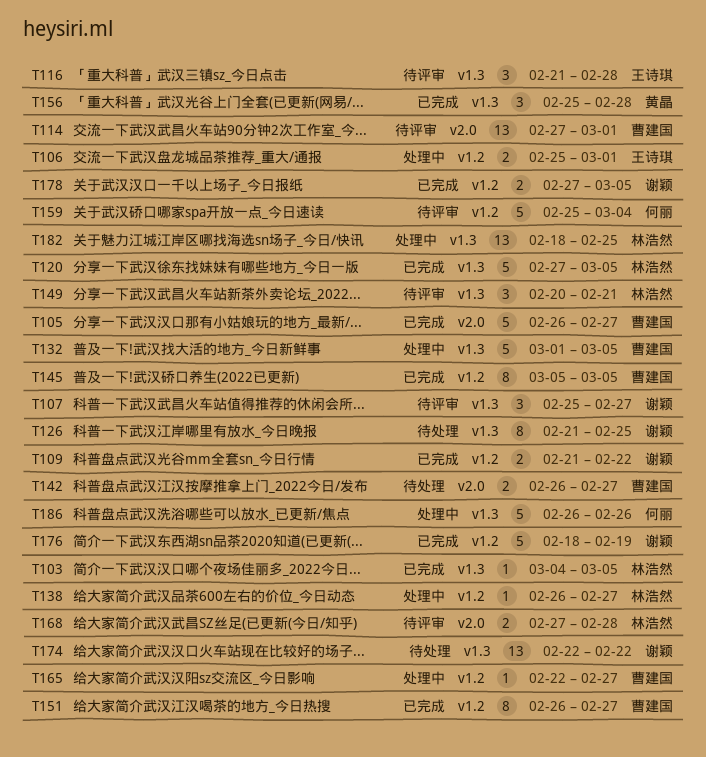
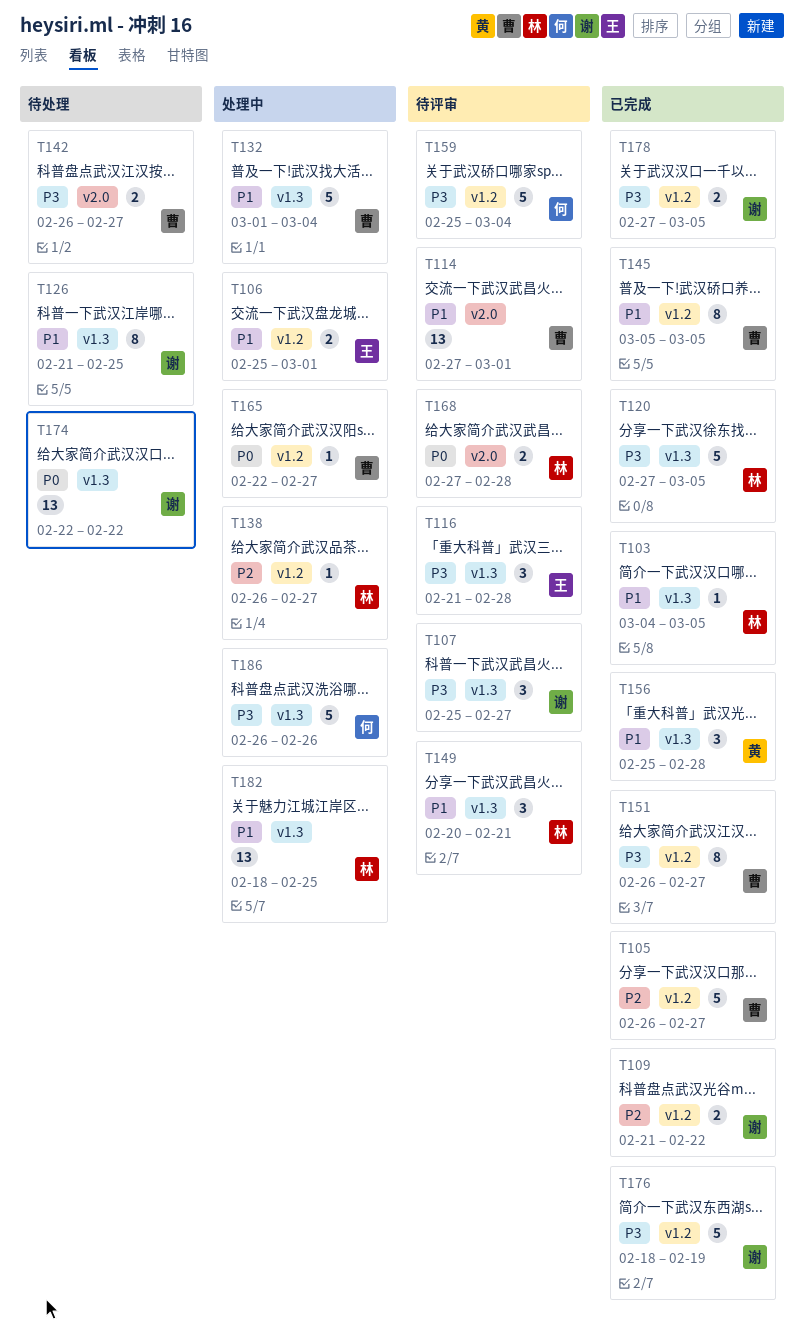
T105, label: v2.0 -> v1.2
T132, due: Mar 5 -> Mar 4

